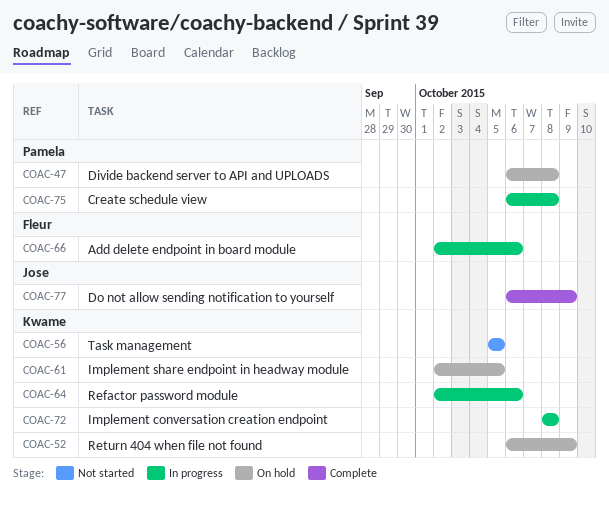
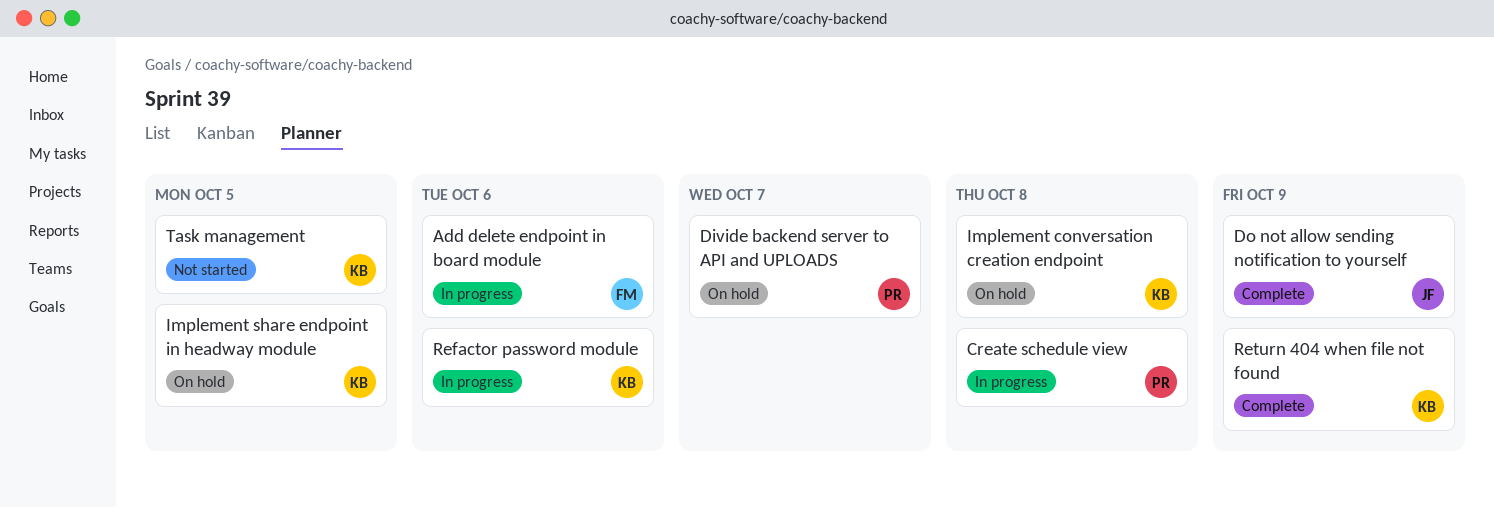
Divide backend server to API and UPLOADS, due: Oct 8 -> Oct 7
Implement conversation creation endpoint, status: In progress -> On hold
Return 404 when file not found, status: On hold -> Complete

